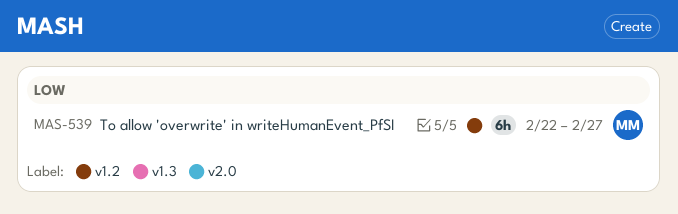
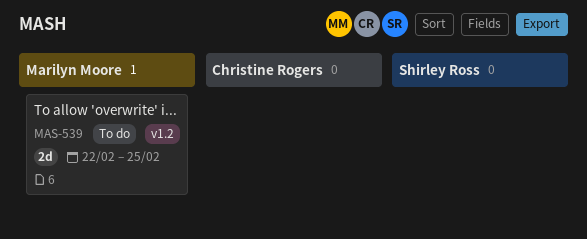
MAS-539, estimate: 6h -> 2d
MAS-539, due: Feb 27 -> Feb 25

